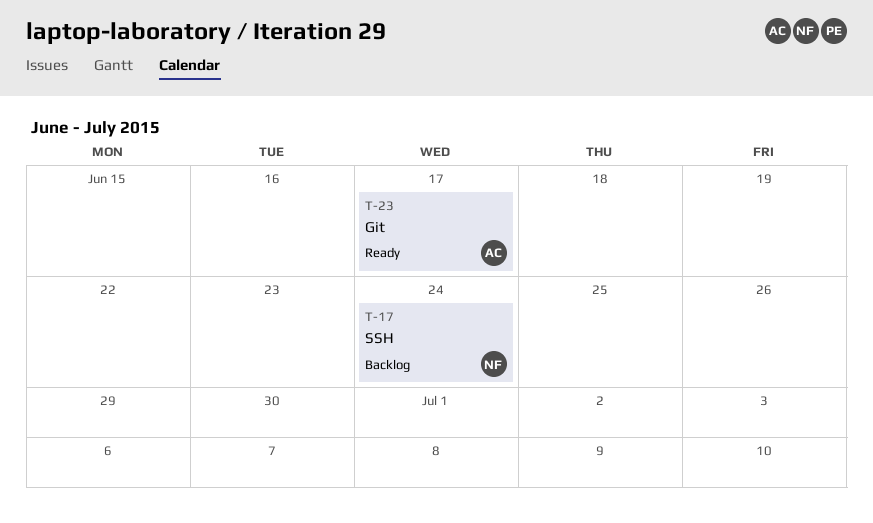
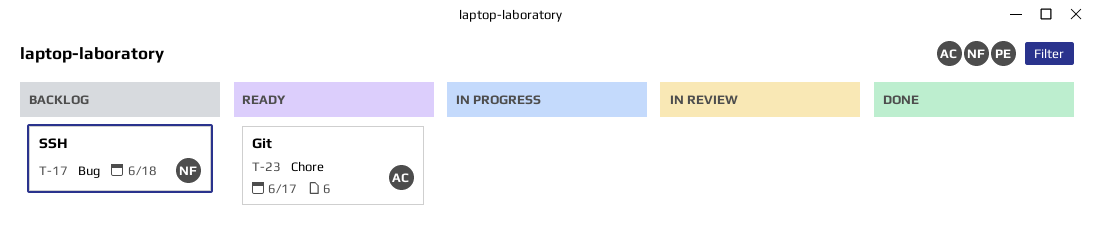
T-17, due: Jun 24 -> Jun 18

